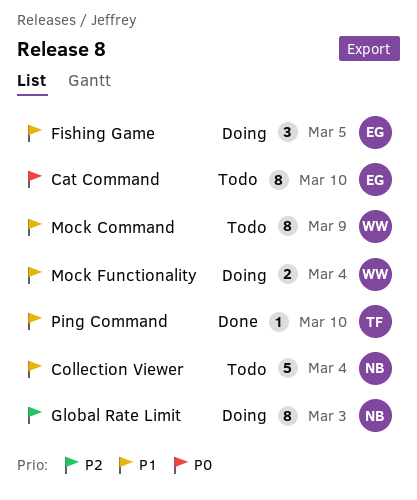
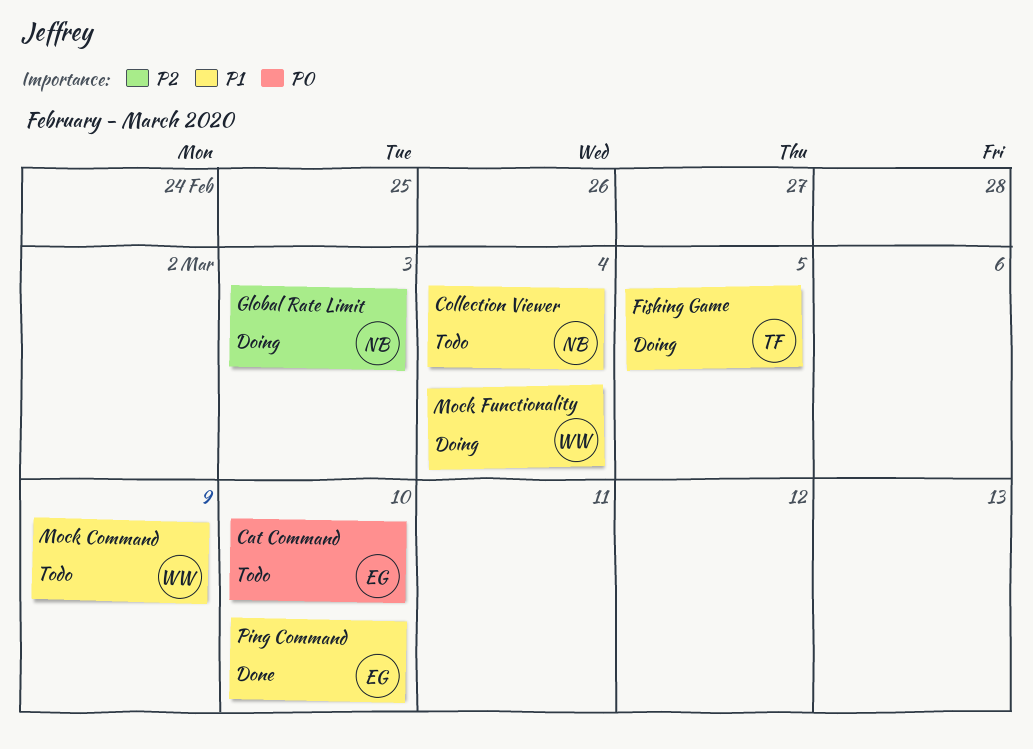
Fishing Game, owner: EG -> TF
Ping Command, owner: TF -> EG

